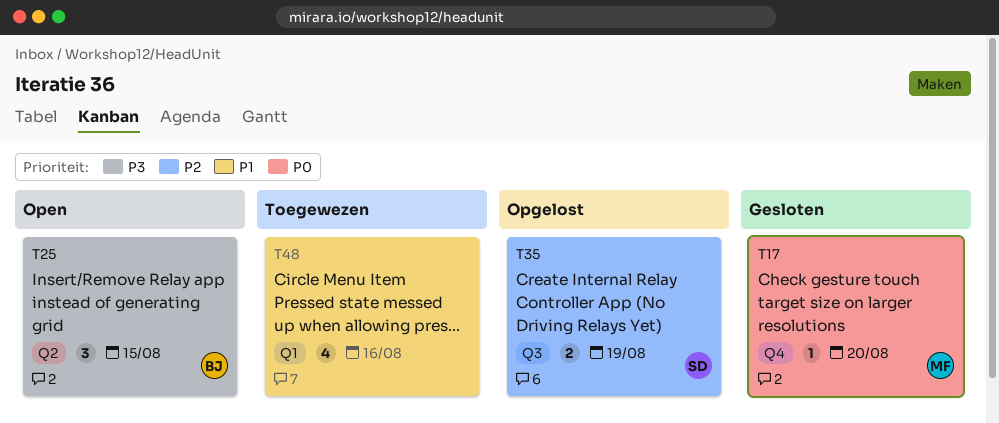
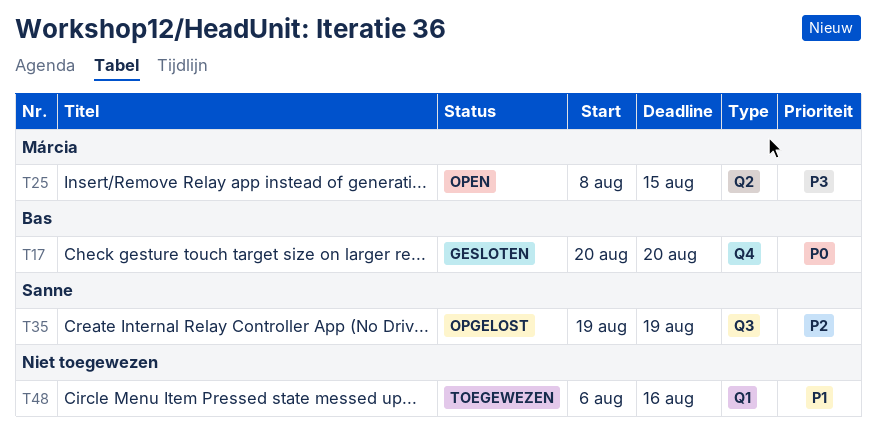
T17, owner: Márcia -> Bas
T25, owner: Bas -> Márcia

